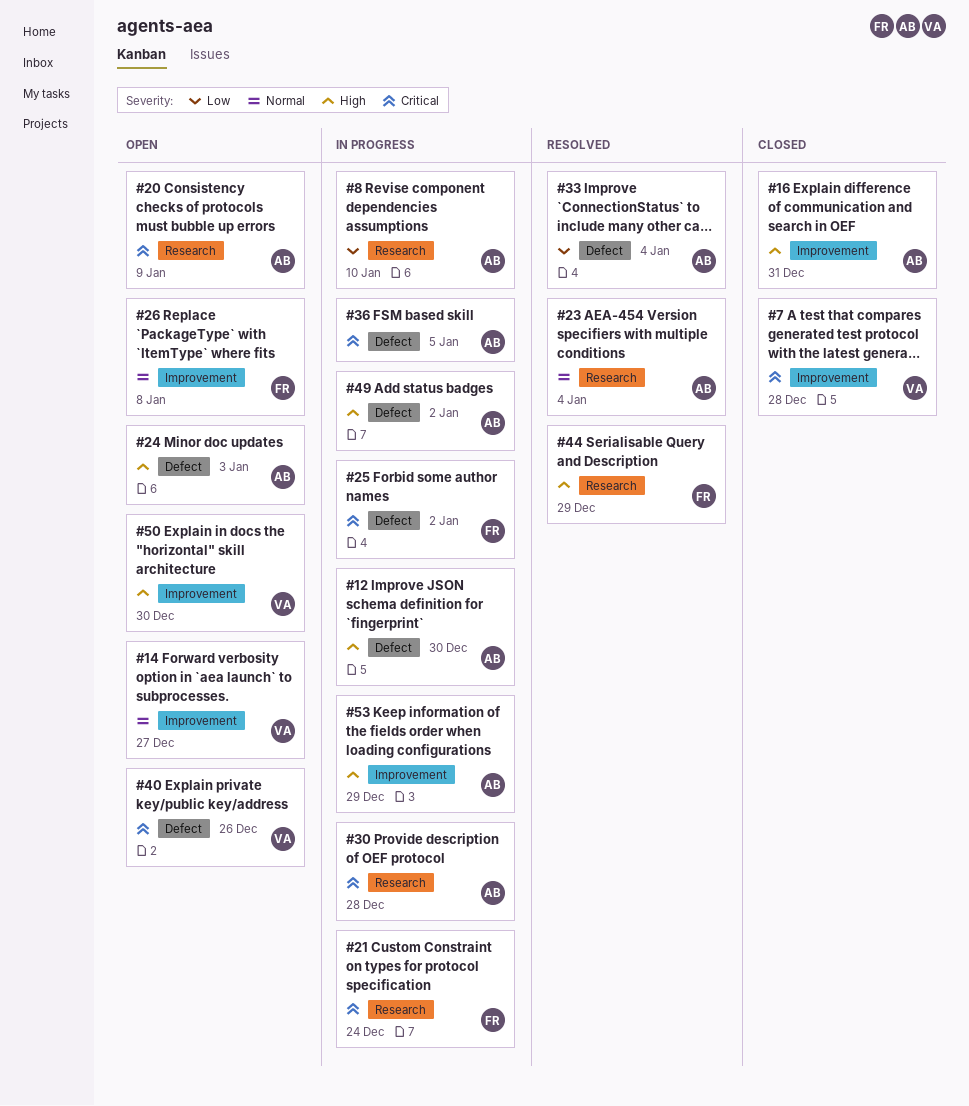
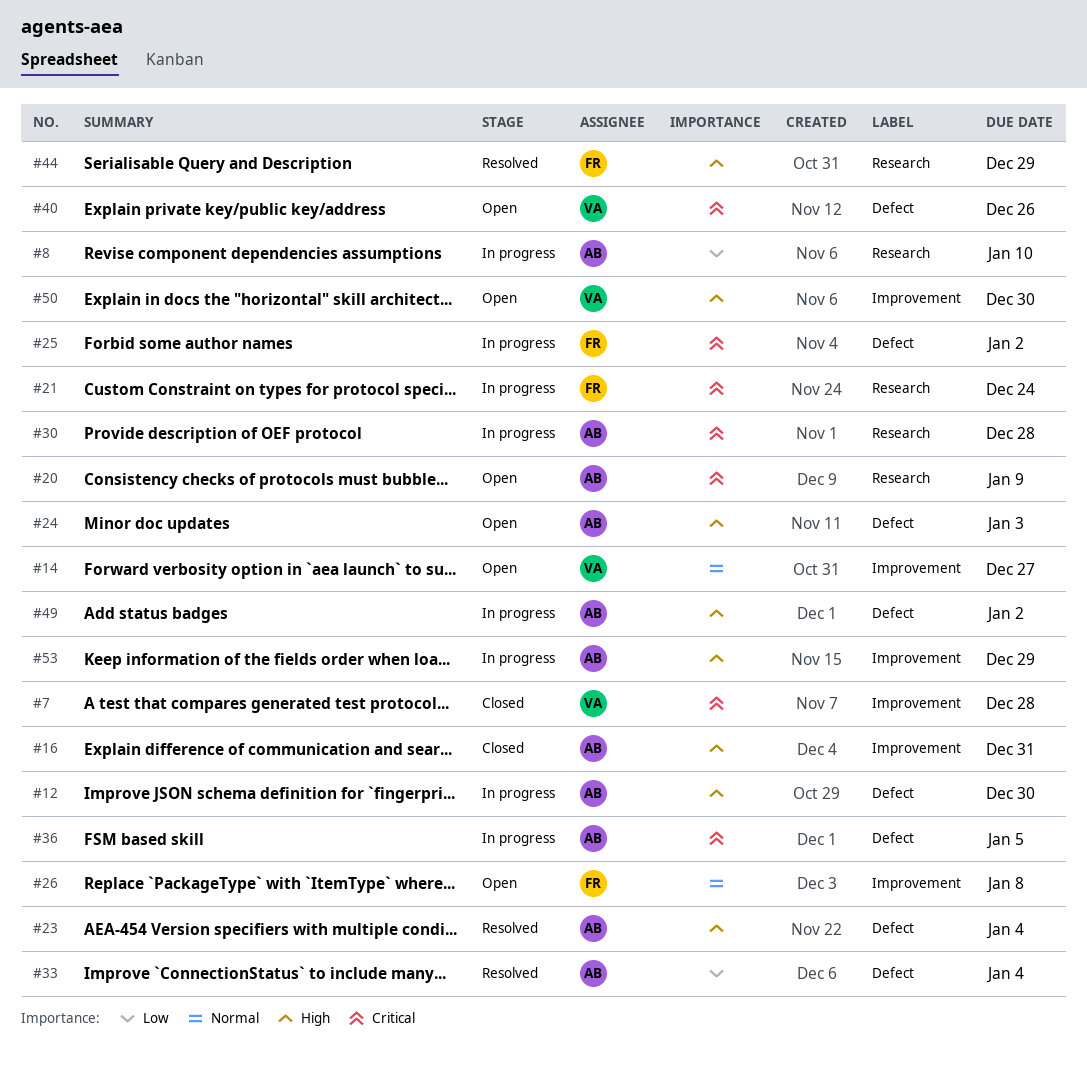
#23, priority: Normal -> High
#23, label: Research -> Defect

